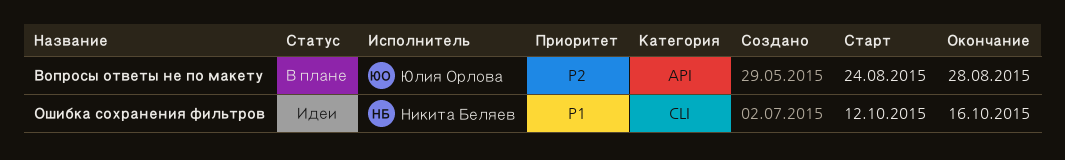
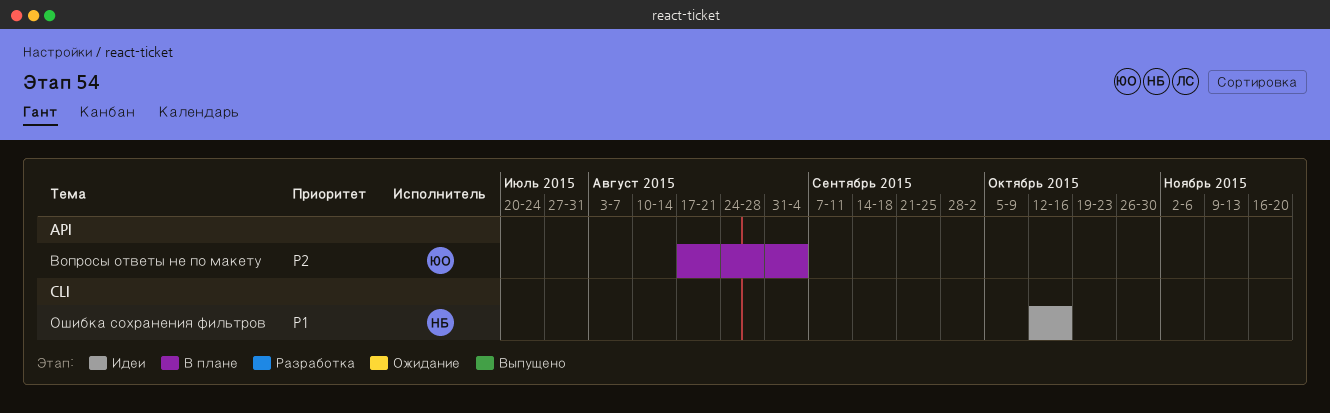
Вопросы ответы не по макету, start: Aug 24 -> Aug 17
Вопросы ответы не по макету, due: Aug 28 -> Sep 4

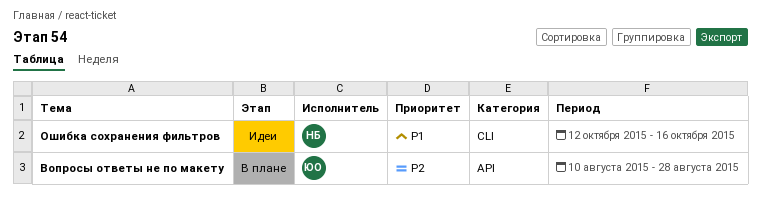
Вопросы ответы не по макету, start: Aug 17 -> Aug 10
Вопросы ответы не по макету, due: Sep 4 -> Aug 28

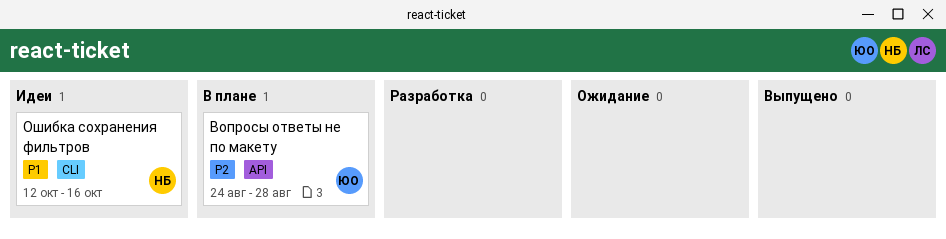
Вопросы ответы не по макету, start: Aug 10 -> Aug 24

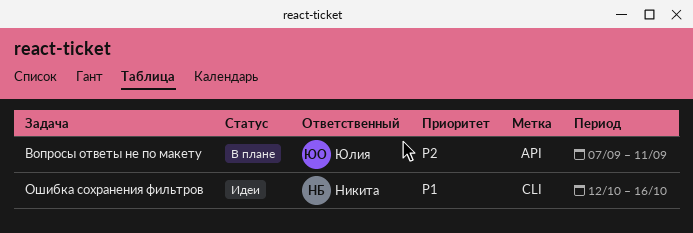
Вопросы ответы не по макету, start: Aug 24 -> Sep 7
Вопросы ответы не по макету, due: Aug 28 -> Sep 11

